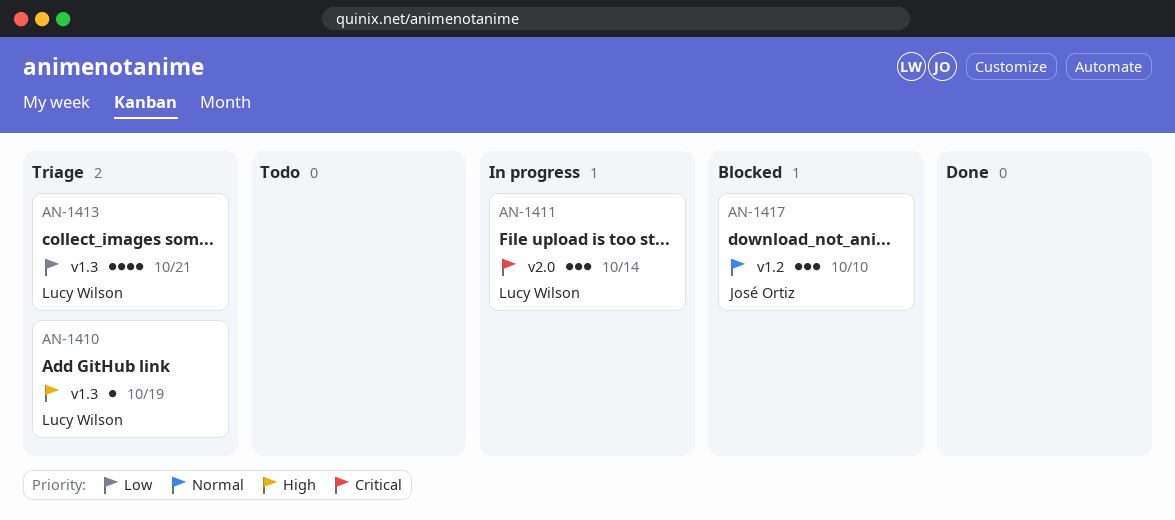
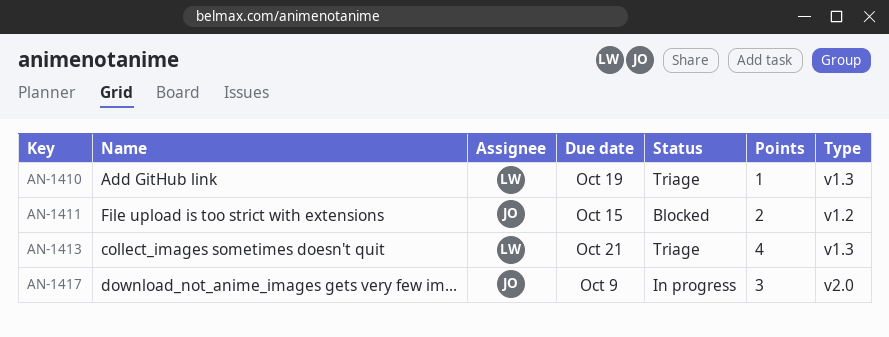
AN-1411, status: In progress -> Blocked
AN-1411, owner: Lucy Wilson -> José Ortiz
AN-1411, label: v2.0 -> v1.2
AN-1411, estimate: 3 -> 2
AN-1411, due: Oct 14 -> Oct 15
AN-1417, status: Blocked -> In progress
AN-1417, label: v1.2 -> v2.0
AN-1417, due: Oct 10 -> Oct 9

